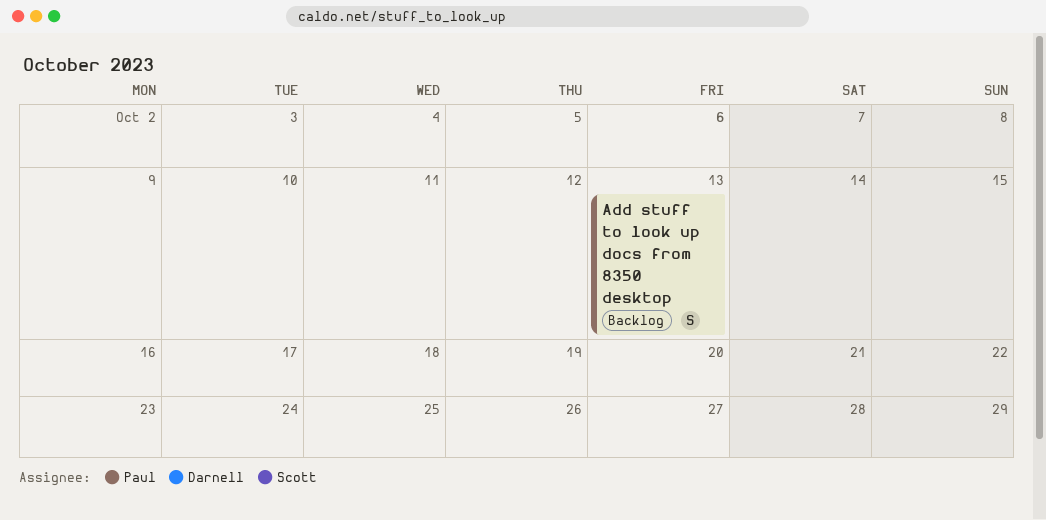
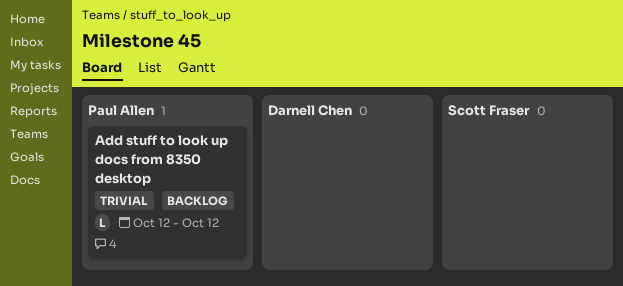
Add stuff to look up docs from 8350 desktop, estimate: S -> L
Add stuff to look up docs from 8350 desktop, due: Oct 13 -> Oct 12

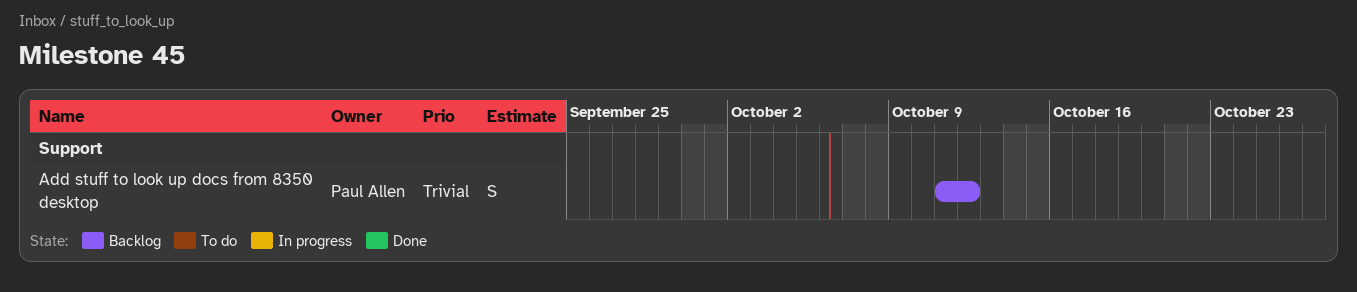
Add stuff to look up docs from 8350 desktop, estimate: L -> S
Add stuff to look up docs from 8350 desktop, start: Oct 12 -> Oct 11

